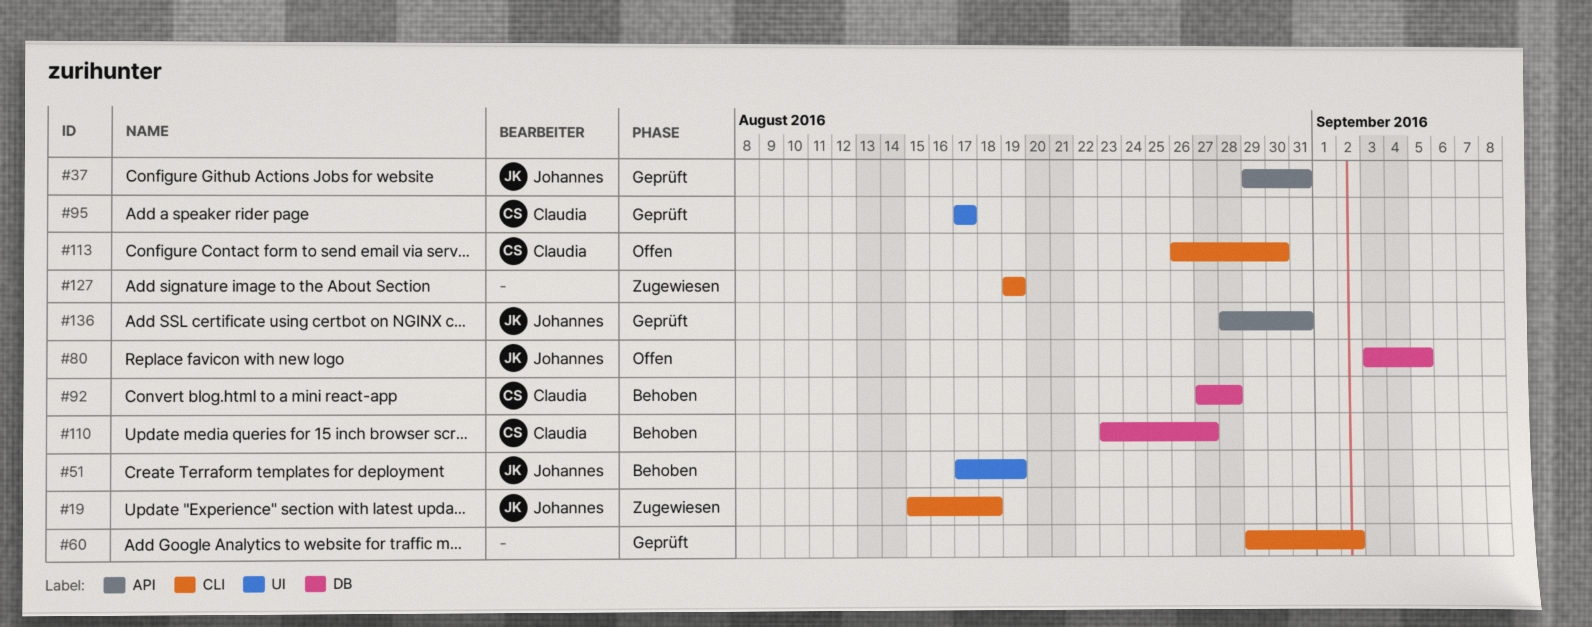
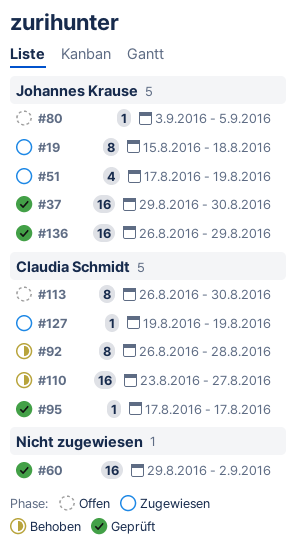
#37, due: Aug 31 -> Aug 30
#51, status: Behoben -> Zugewiesen
#92, start: Aug 27 -> Aug 26
#127, owner: none -> Claudia Schmidt
#136, start: Aug 28 -> Aug 26
#136, due: Aug 31 -> Aug 29

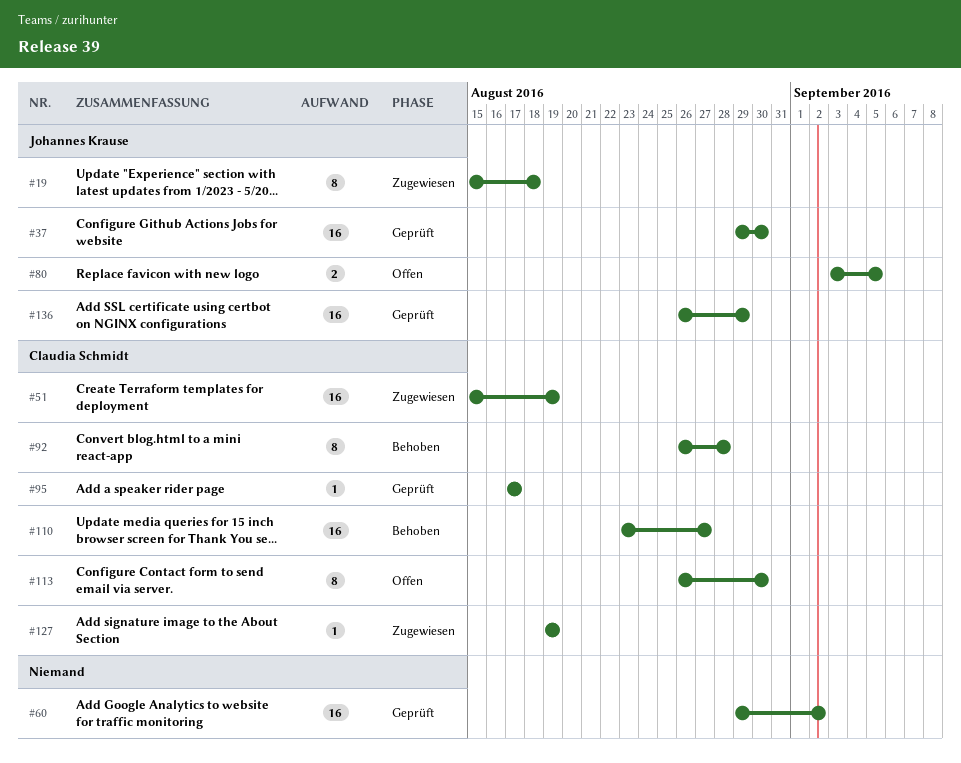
#51, owner: Johannes Krause -> Claudia Schmidt
#51, estimate: 4 -> 16
#51, start: Aug 17 -> Aug 15
#80, estimate: 1 -> 2

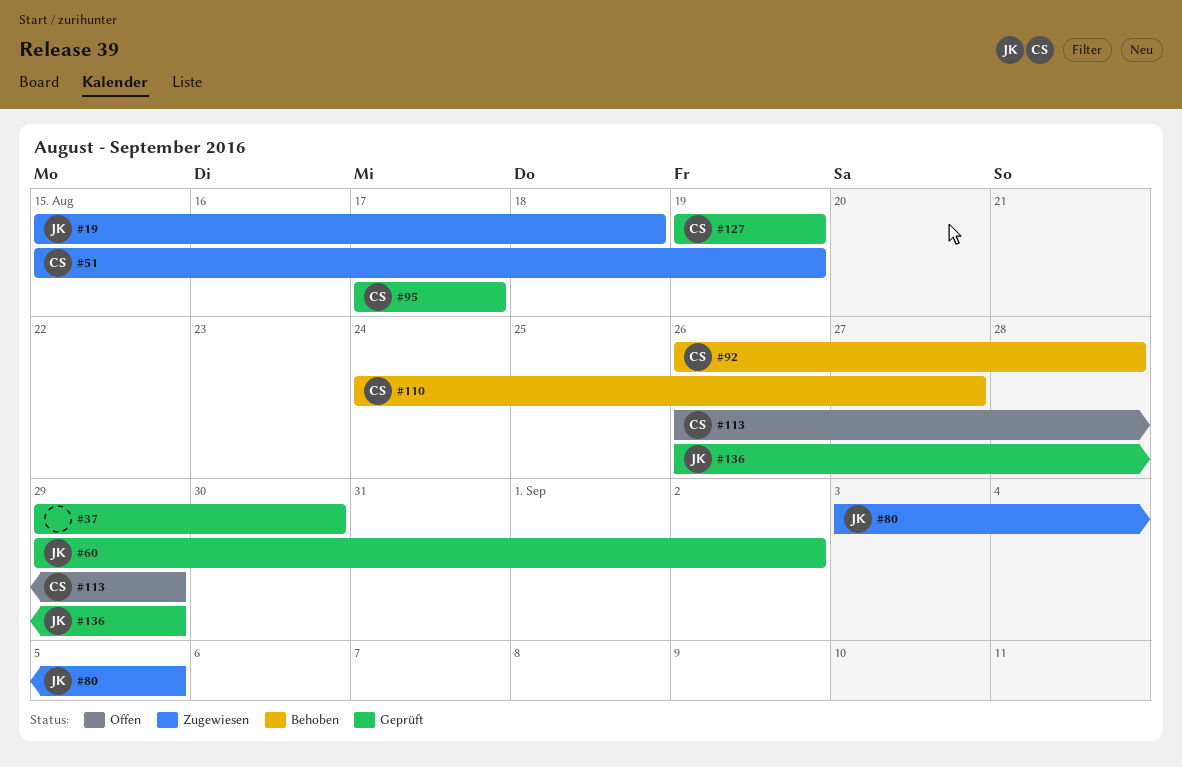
#37, owner: Johannes Krause -> none
#60, owner: none -> Johannes Krause
#80, status: Offen -> Zugewiesen
#110, start: Aug 23 -> Aug 24
#113, due: Aug 30 -> Aug 29
#127, status: Zugewiesen -> Geprüft

